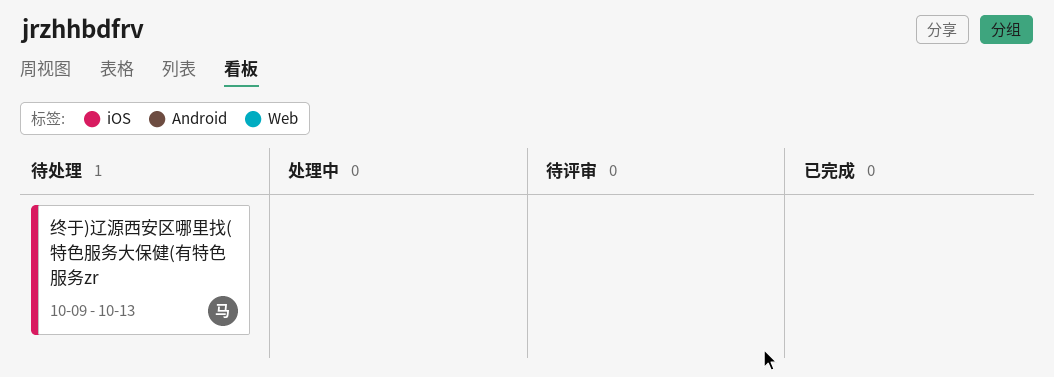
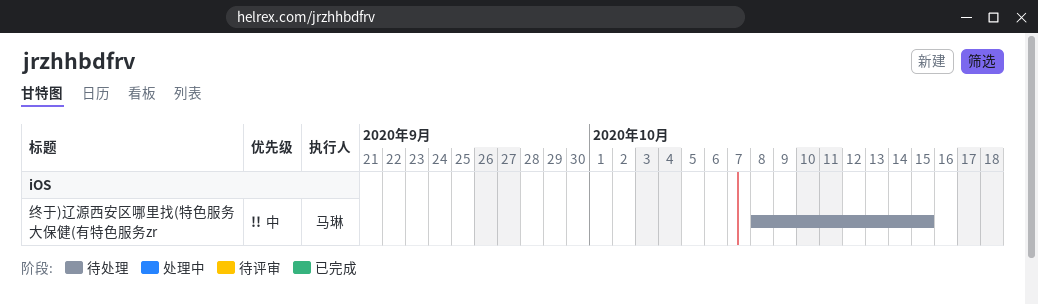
终于)辽源西安区哪里找(特色服务大保健(有特色服务zr, start: Oct 9 -> Oct 8
终于)辽源西安区哪里找(特色服务大保健(有特色服务zr, due: Oct 13 -> Oct 15

